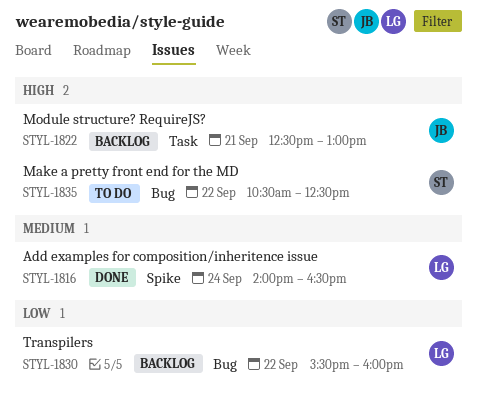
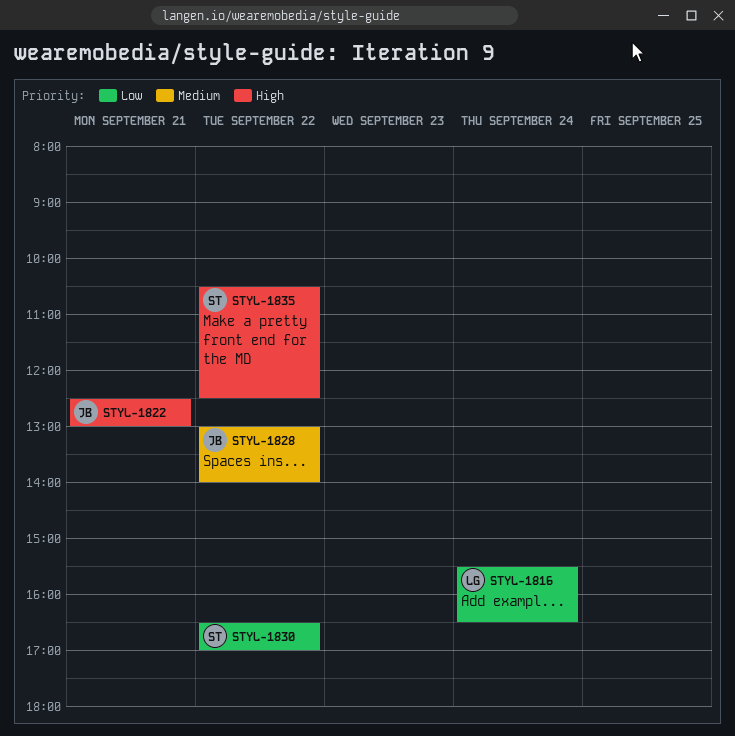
STYL-1816, priority: Medium -> Low
STYL-1816, begins: 14:00 -> 15:30
STYL-1828: none -> present
STYL-1830, owner: LG -> ST
STYL-1830, begins: 15:30 -> 16:30
STYL-1830, ends: 16:00 -> 17:00

